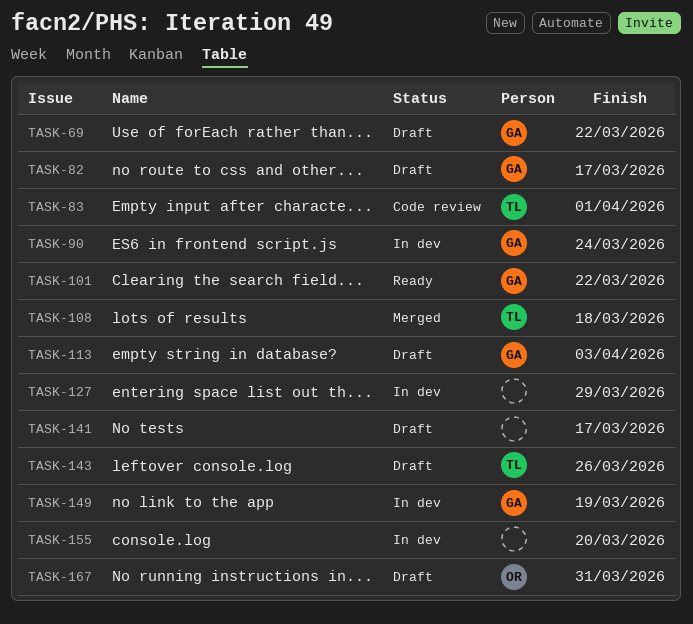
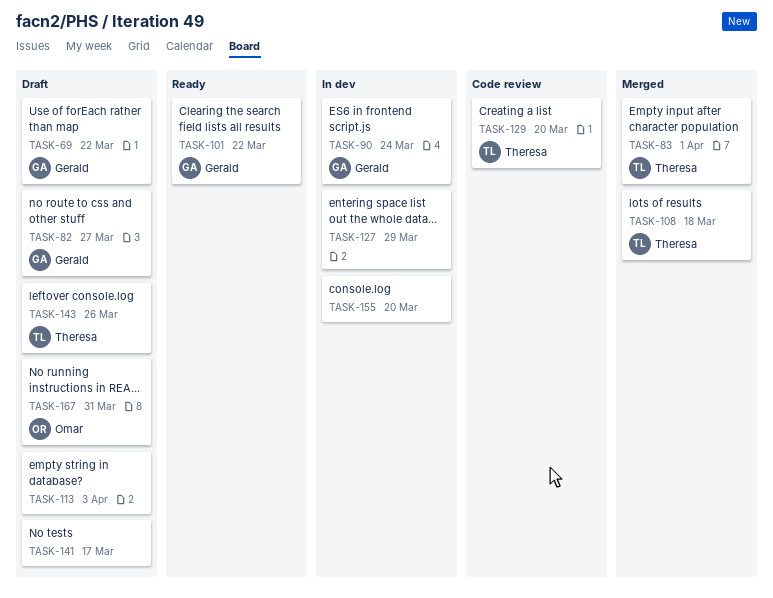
TASK-82, due: Mar 17 -> Mar 27
TASK-83, status: Code review -> Merged
TASK-113, owner: Gerald -> none
TASK-129: none -> present
TASK-149: present -> none

